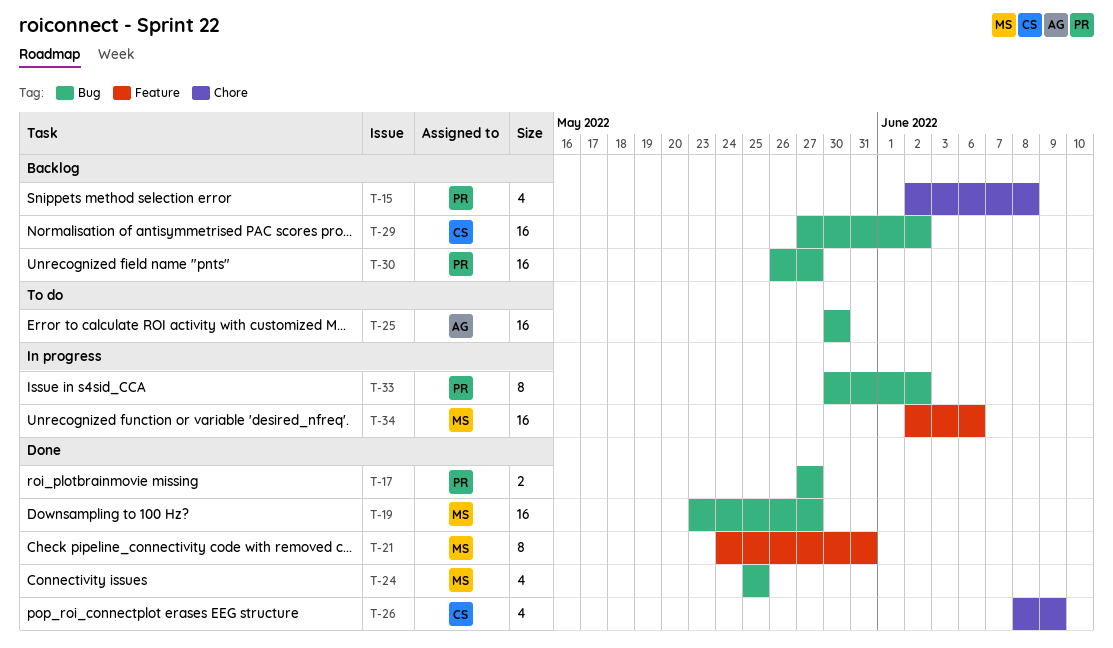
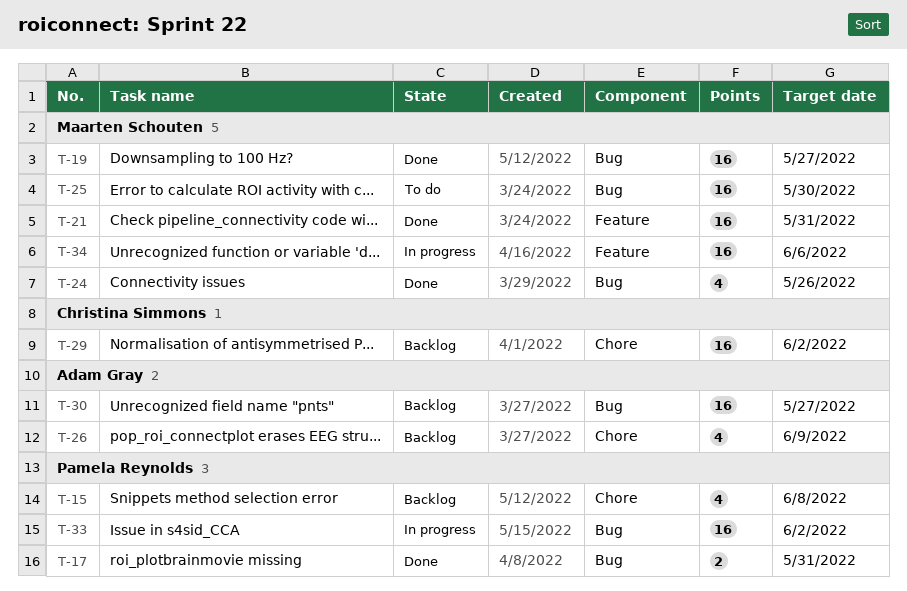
T-17, due: May 27 -> May 31
T-21, estimate: 8 -> 16
T-24, due: May 25 -> May 26
T-25, owner: Adam Gray -> Maarten Schouten
T-26, status: Done -> Backlog
T-26, owner: Christina Simmons -> Adam Gray
T-29, label: Bug -> Chore
T-30, owner: Pamela Reynolds -> Adam Gray
T-33, estimate: 8 -> 16

